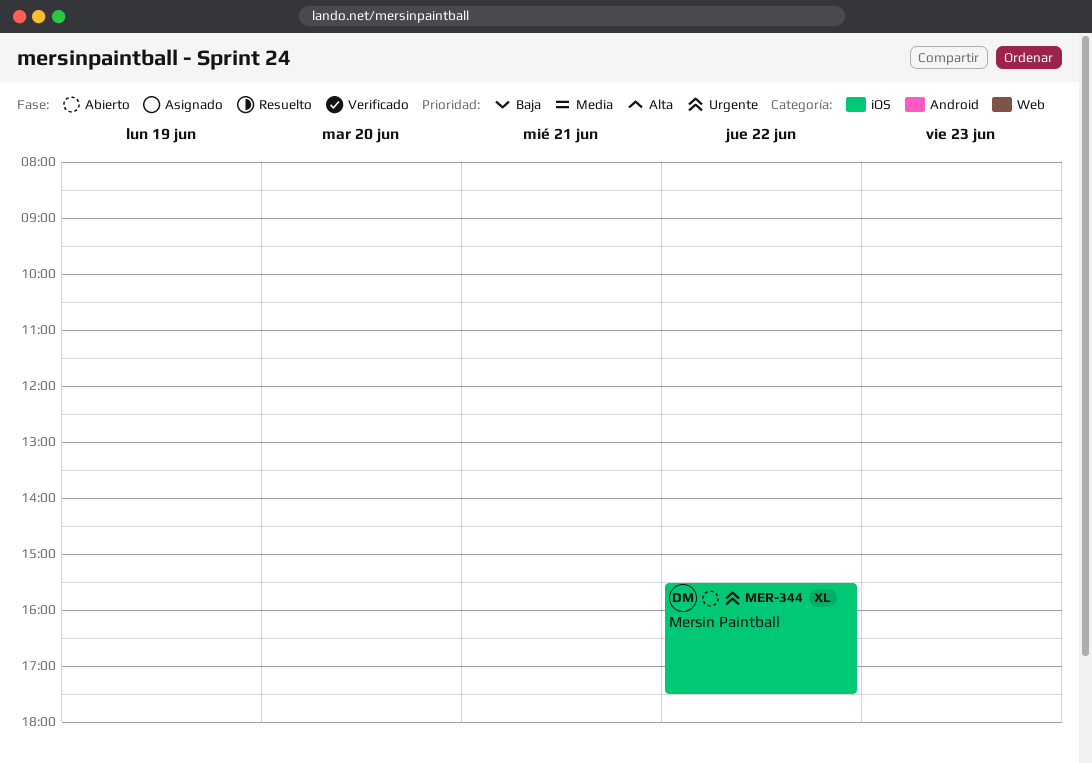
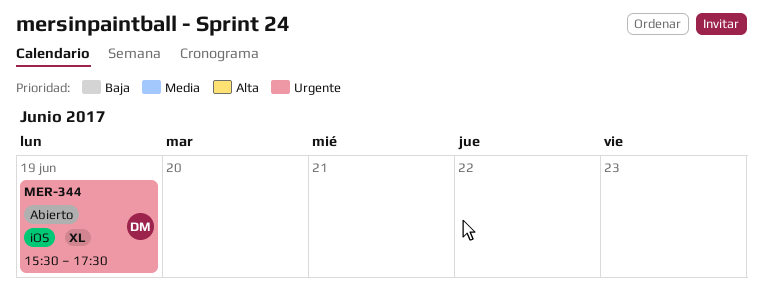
MER-344, day: Jun 22 -> Jun 19

